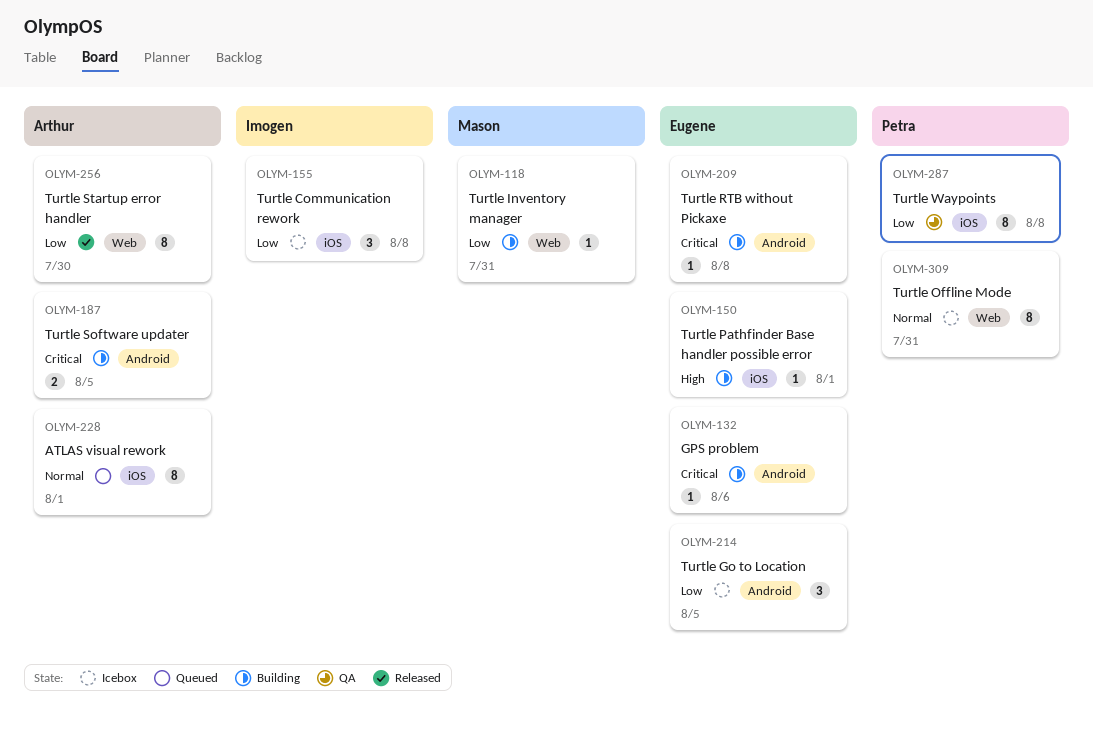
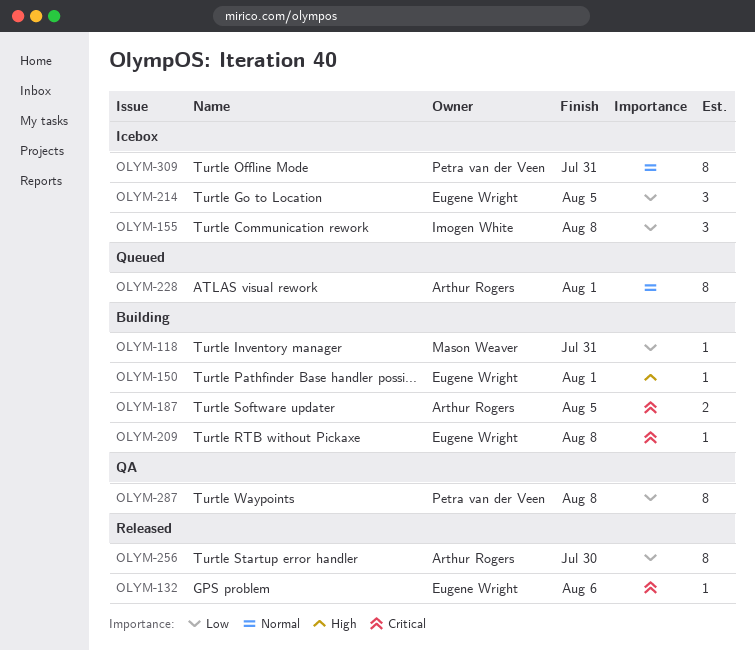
OLYM-132, status: Building -> Released

